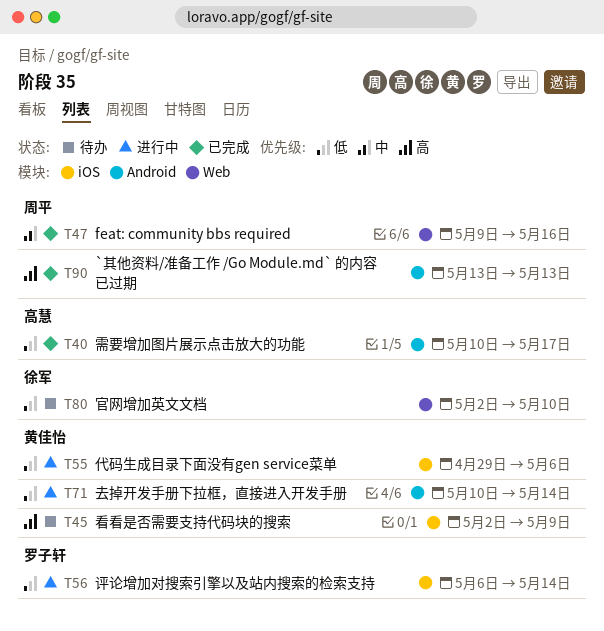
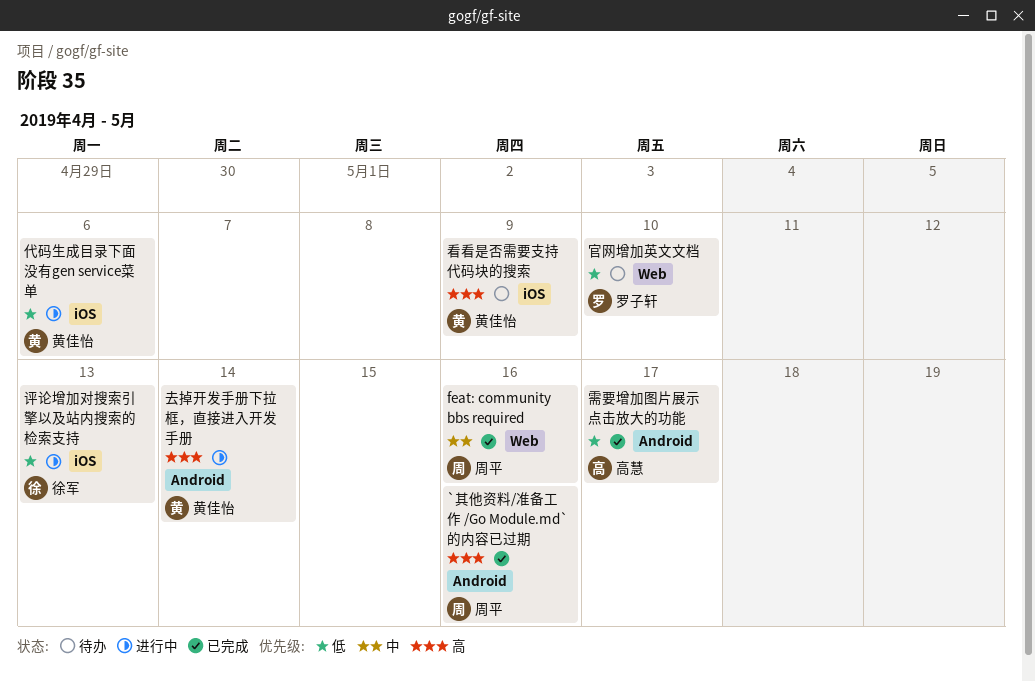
`其他资料/准备工作 /Go Module.md` 的内容已过期, due: May 13 -> May 16
去掉开发手册下拉框，直接进入开发手册, priority: 低 -> 高
官网增加英文文档, owner: 徐军 -> 罗子轩
评论增加对搜索引擎以及站内搜索的检索支持, owner: 罗子轩 -> 徐军
评论增加对搜索引擎以及站内搜索的检索支持, due: May 14 -> May 13

